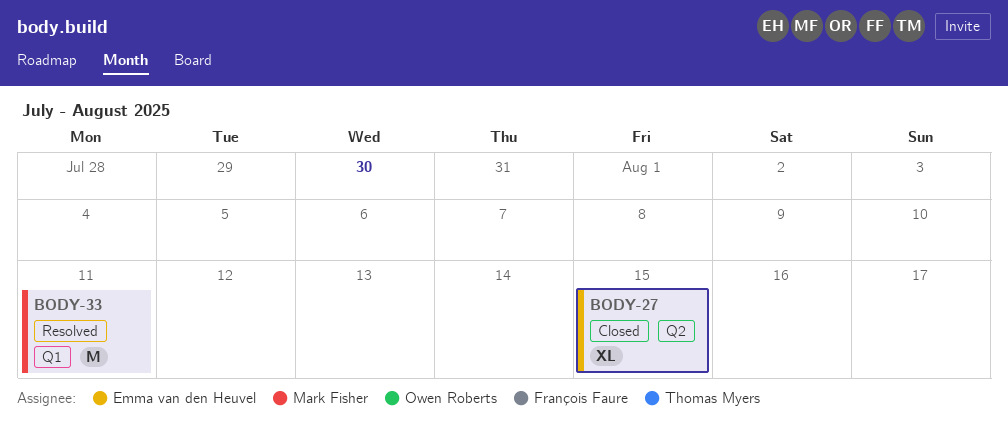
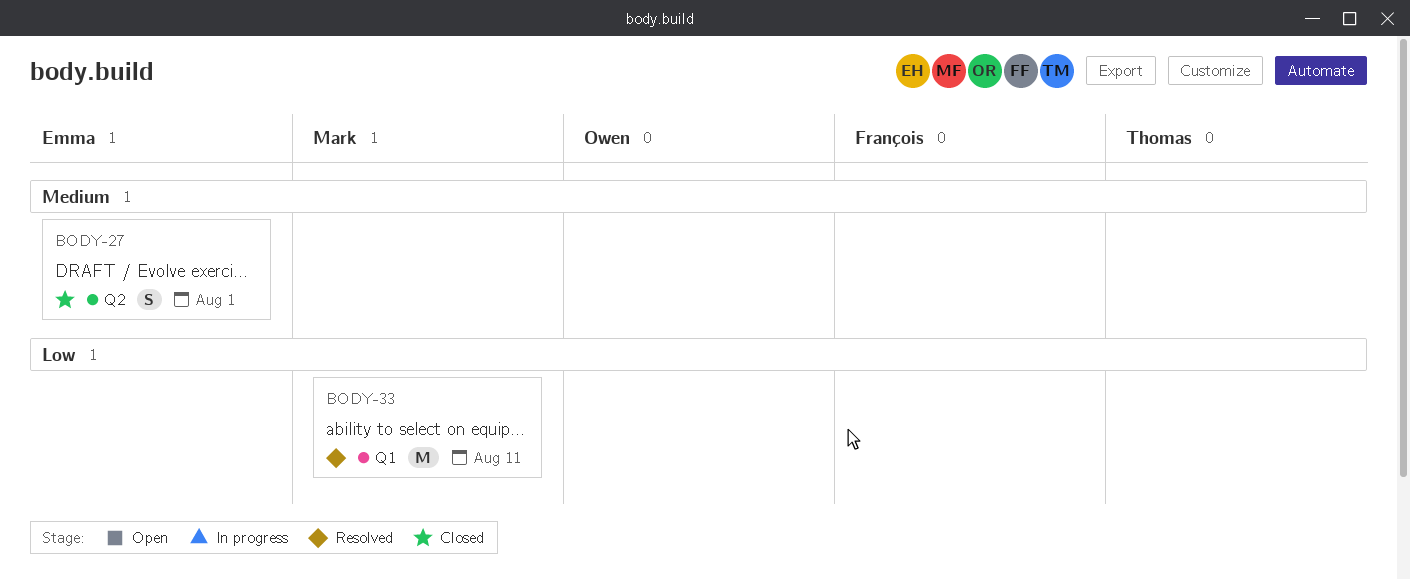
BODY-27, estimate: XL -> S
BODY-27, due: Aug 15 -> Aug 1

